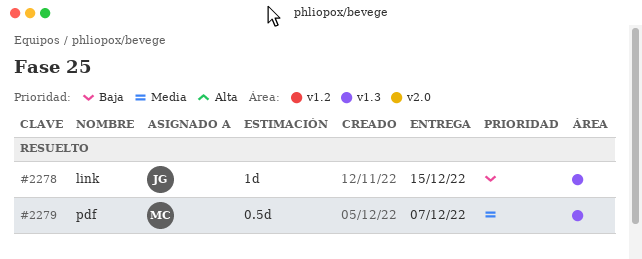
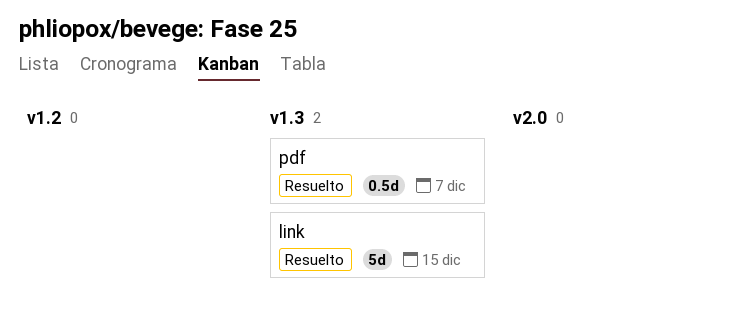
link, estimate: 1d -> 5d

